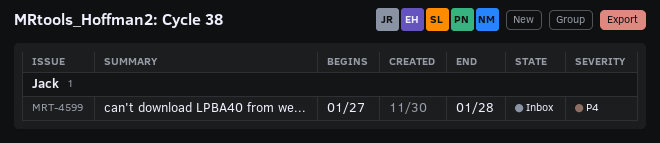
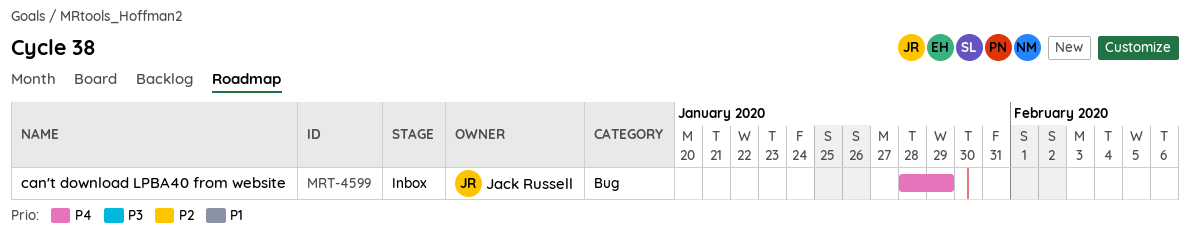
MRT-4599, start: Jan 27 -> Jan 28
MRT-4599, due: Jan 28 -> Jan 29

